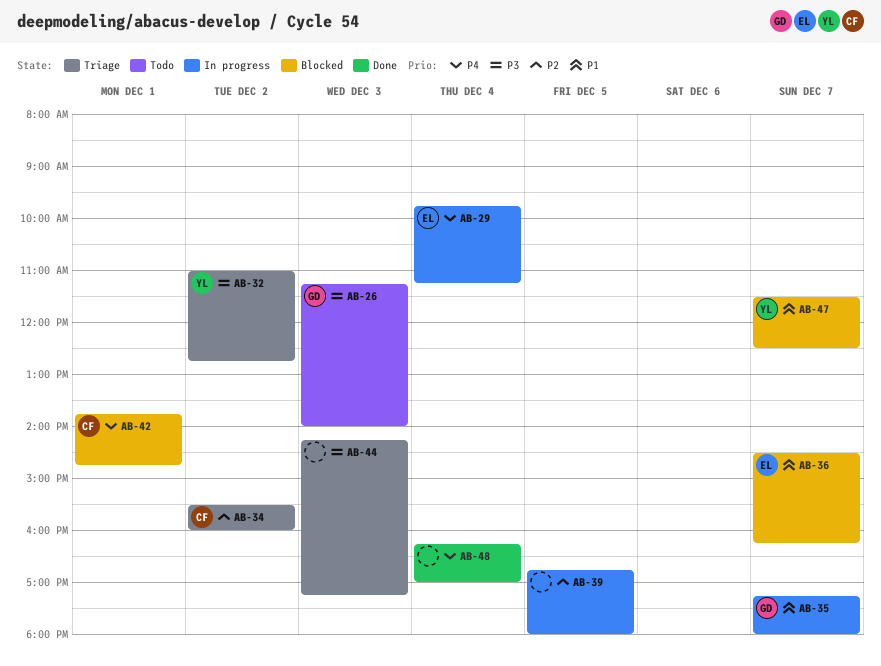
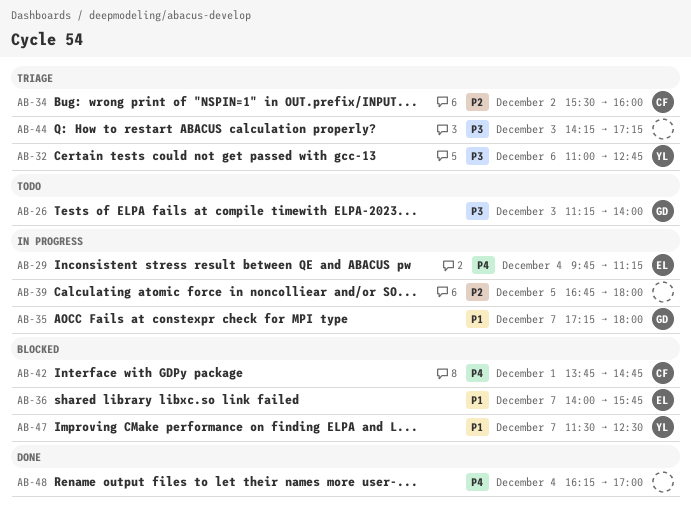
AB-32, day: Dec 2 -> Dec 6
AB-36, begins: 14:30 -> 14:00
AB-36, ends: 16:15 -> 15:45

